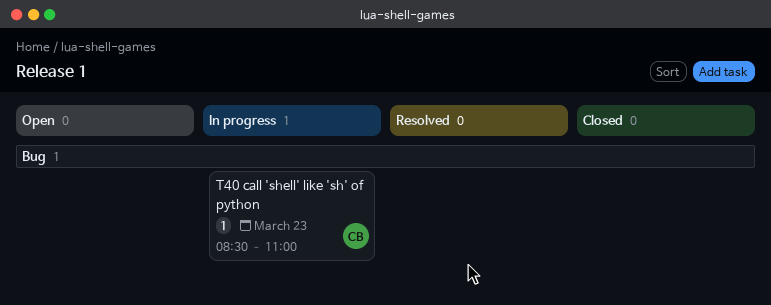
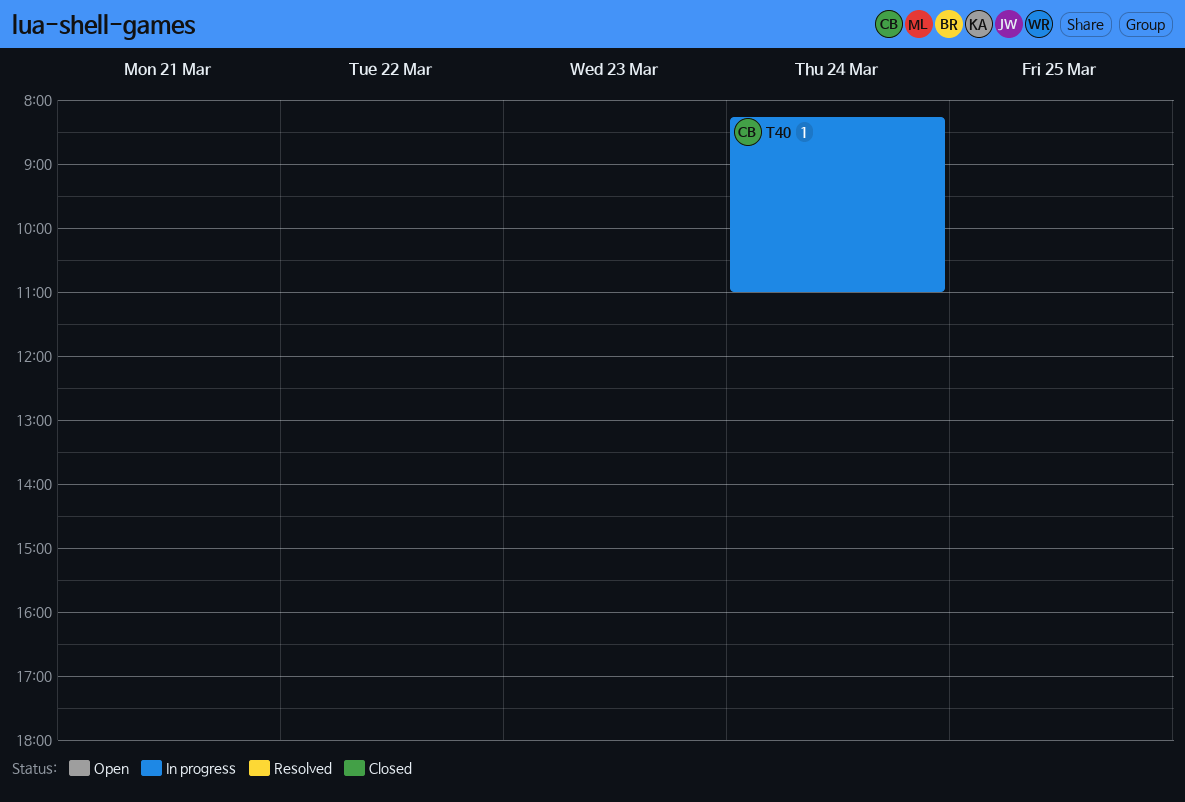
T40, day: Mar 23 -> Mar 24
T40, begins: 08:30 -> 08:15

